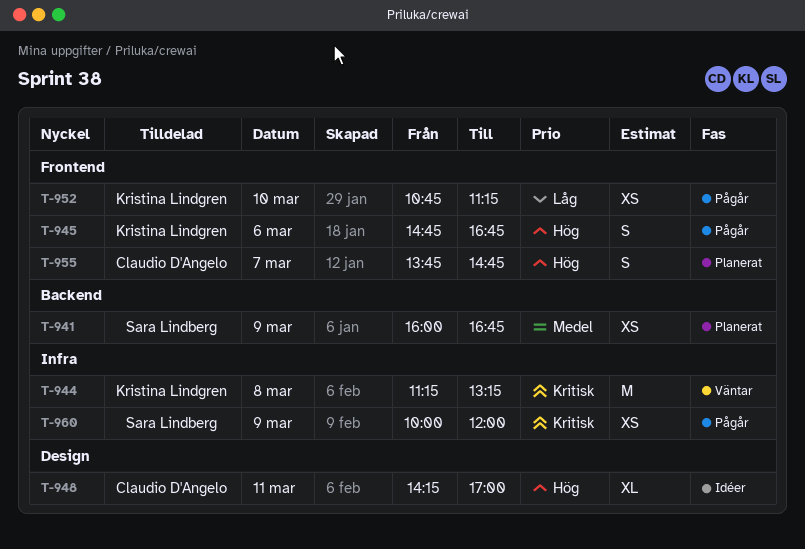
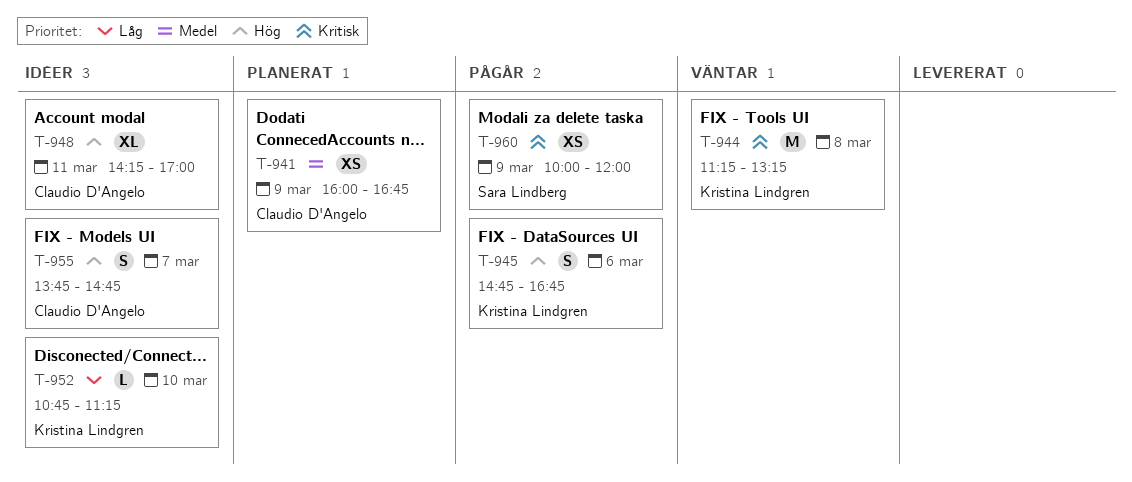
T-941, owner: Sara Lindberg -> Claudio D'Angelo
T-952, status: Pågår -> Idéer
T-952, estimate: XS -> L
T-955, status: Planerat -> Idéer

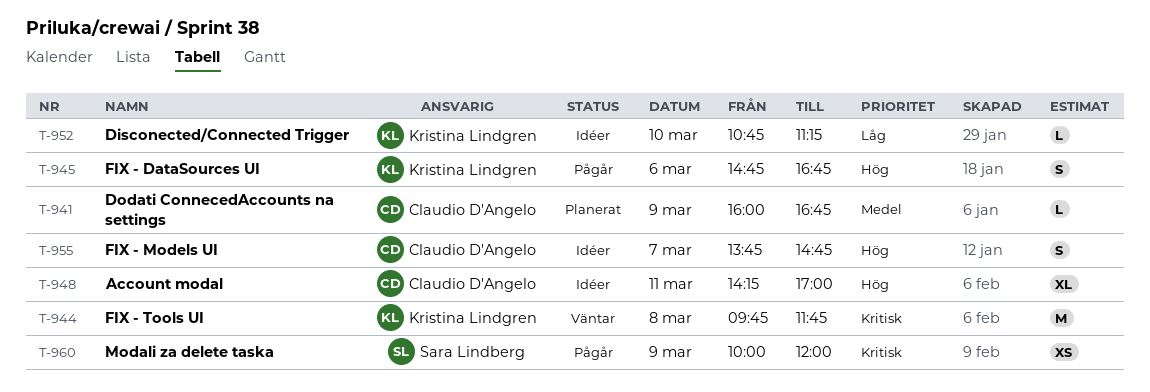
T-941, estimate: XS -> L
T-944, begins: 11:15 -> 09:45
T-944, ends: 13:15 -> 11:45

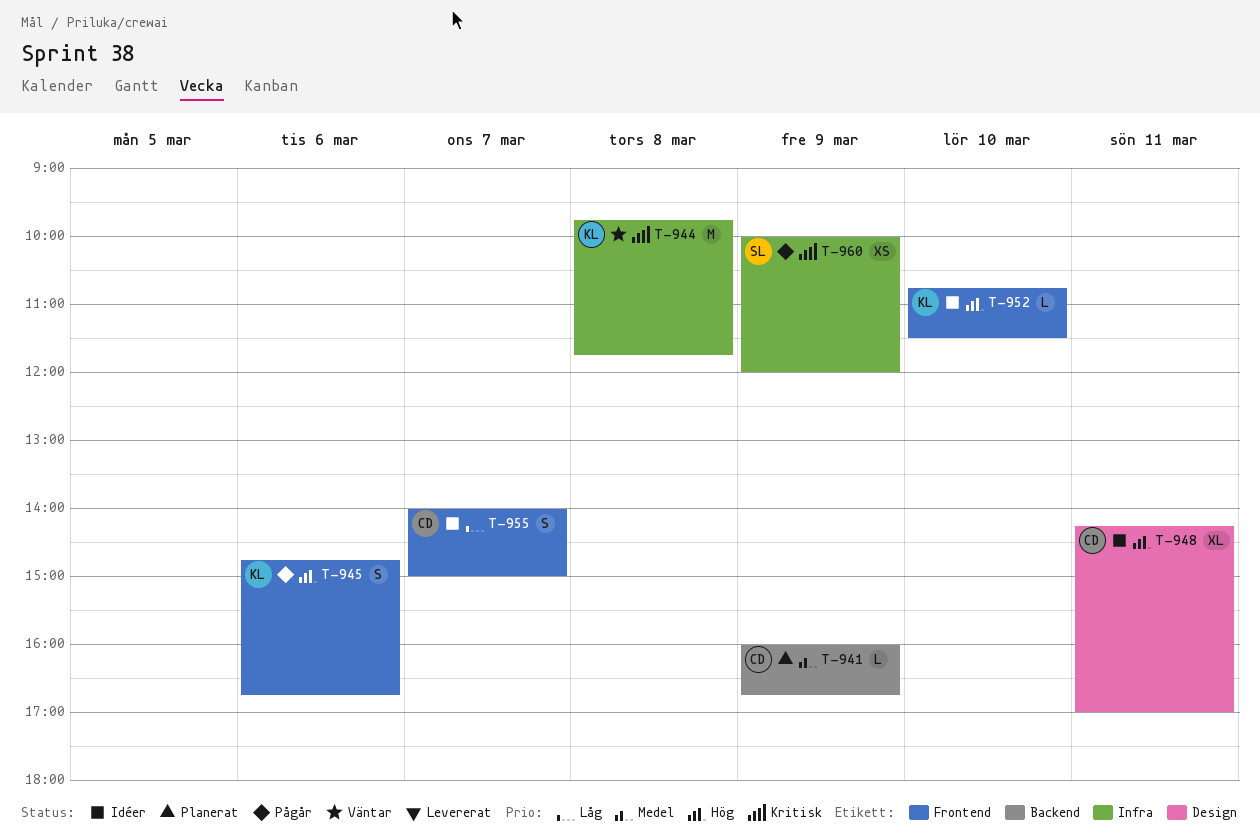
T-952, priority: Låg -> Hög
T-952, ends: 11:15 -> 11:30
T-955, priority: Hög -> Låg
T-955, begins: 13:45 -> 14:00
T-955, ends: 14:45 -> 15:00

